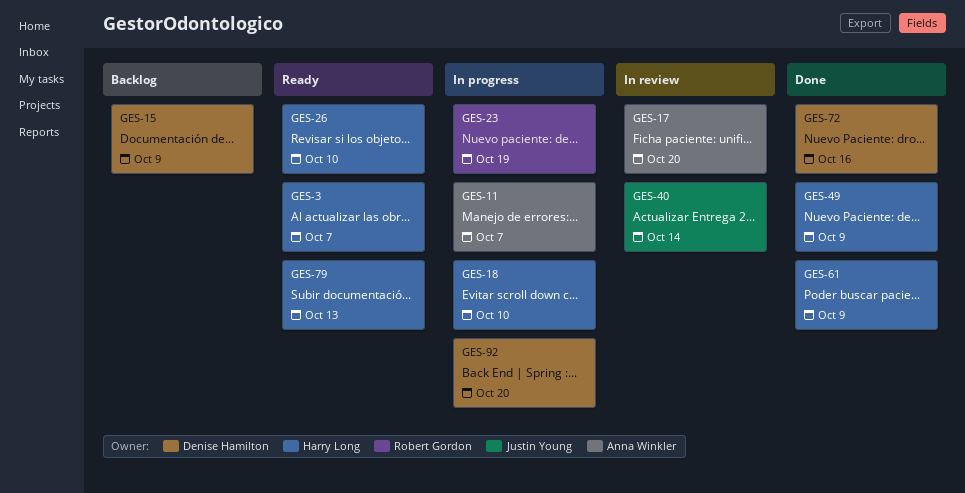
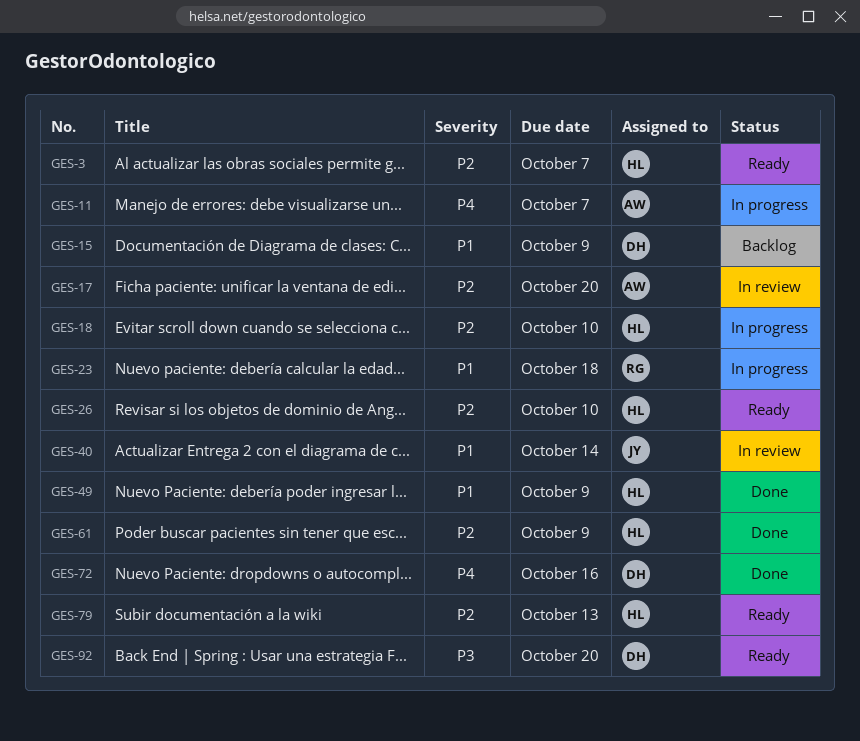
GES-23, due: Oct 19 -> Oct 18
GES-92, status: In progress -> Ready

